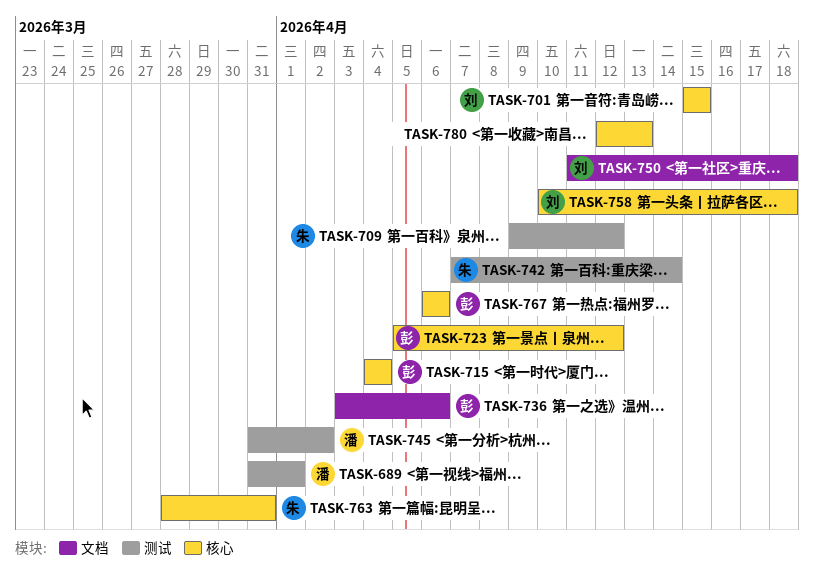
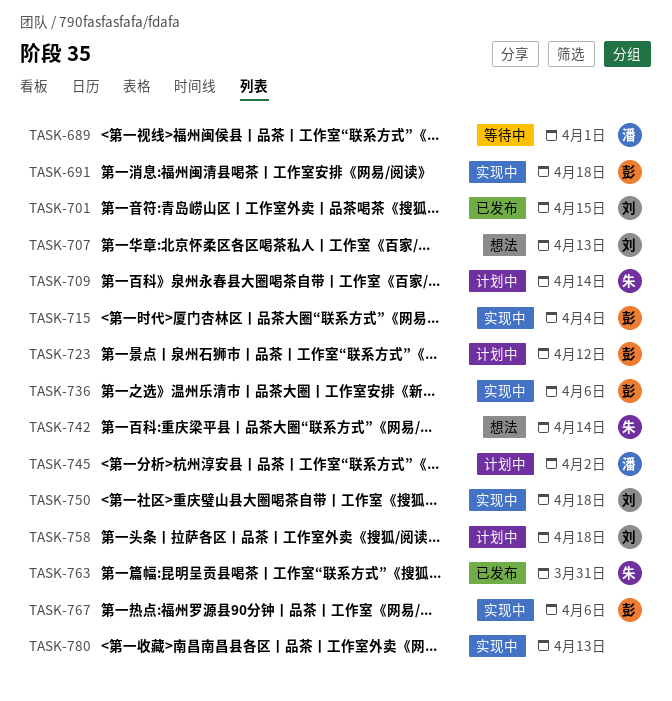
TASK-691: none -> present
TASK-707: none -> present
TASK-709, due: Apr 12 -> Apr 14

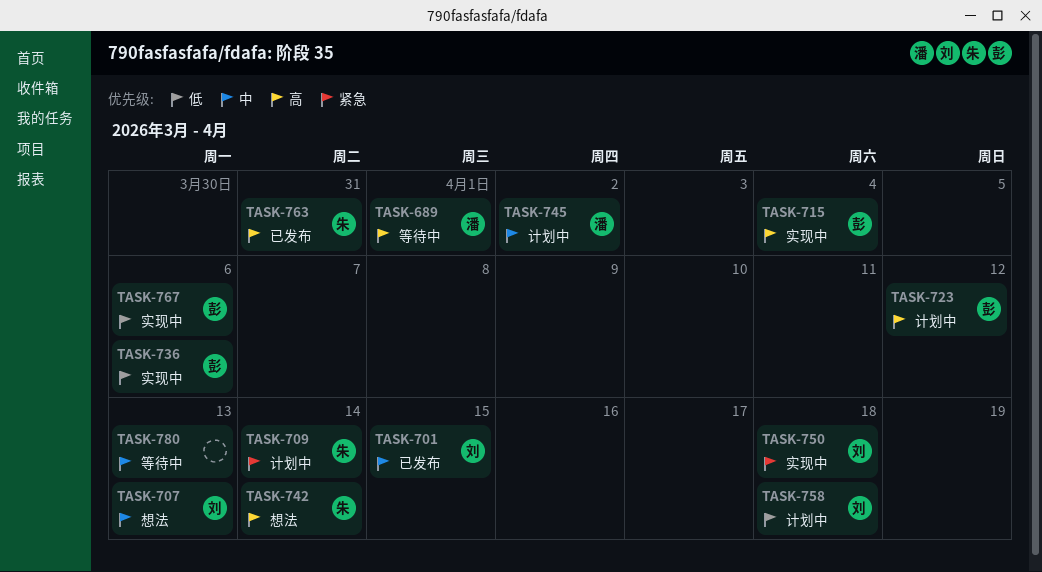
TASK-691: present -> none
TASK-780, status: 实现中 -> 等待中

